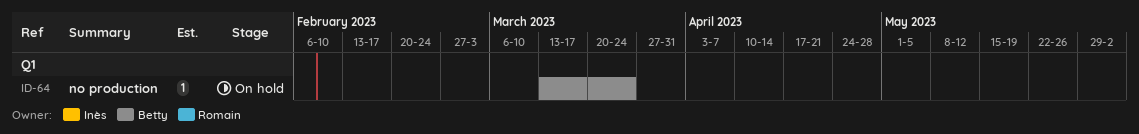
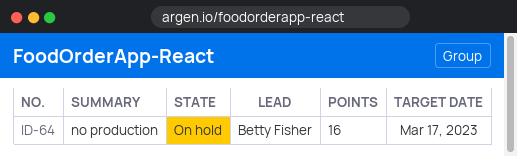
ID-64, estimate: 1 -> 16
ID-64, due: Mar 24 -> Mar 17

